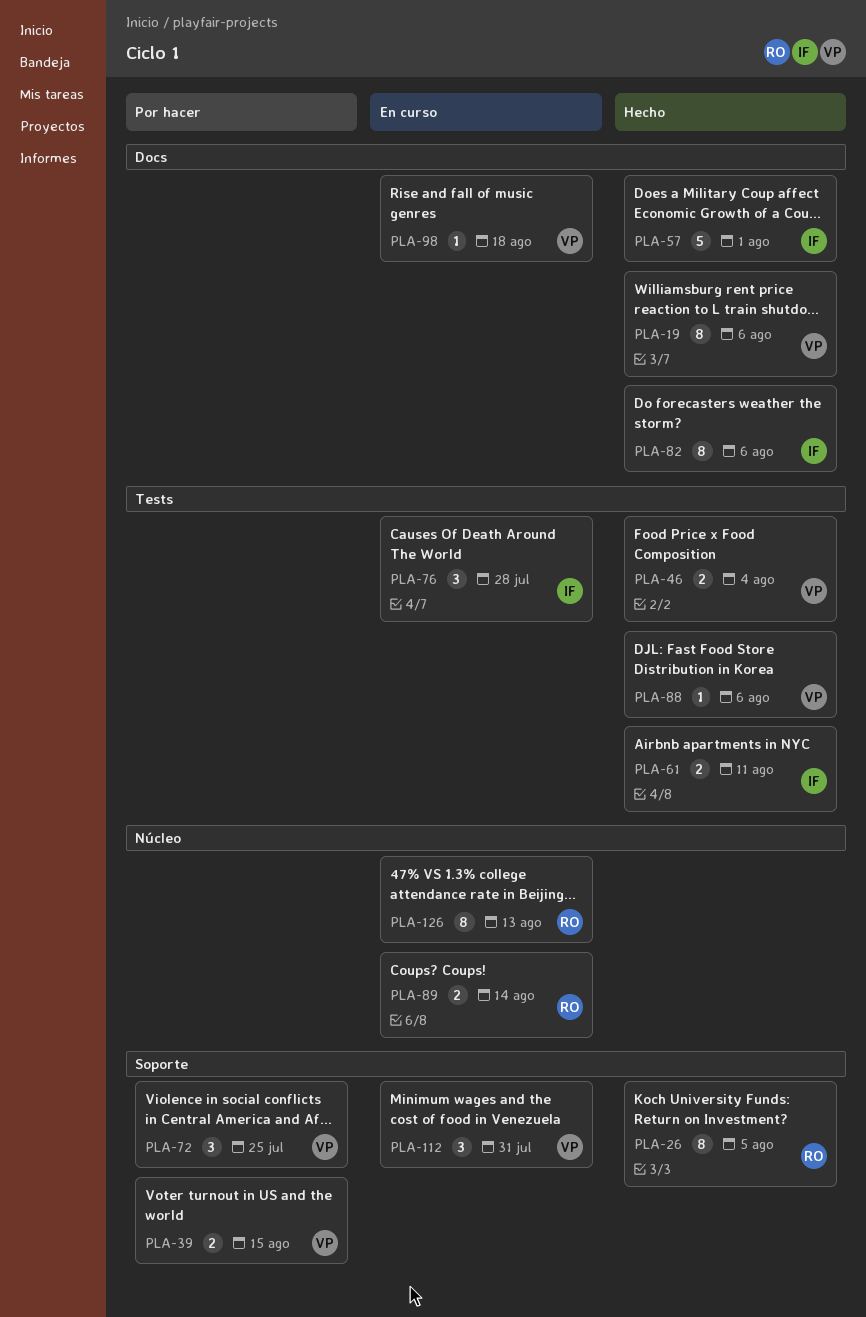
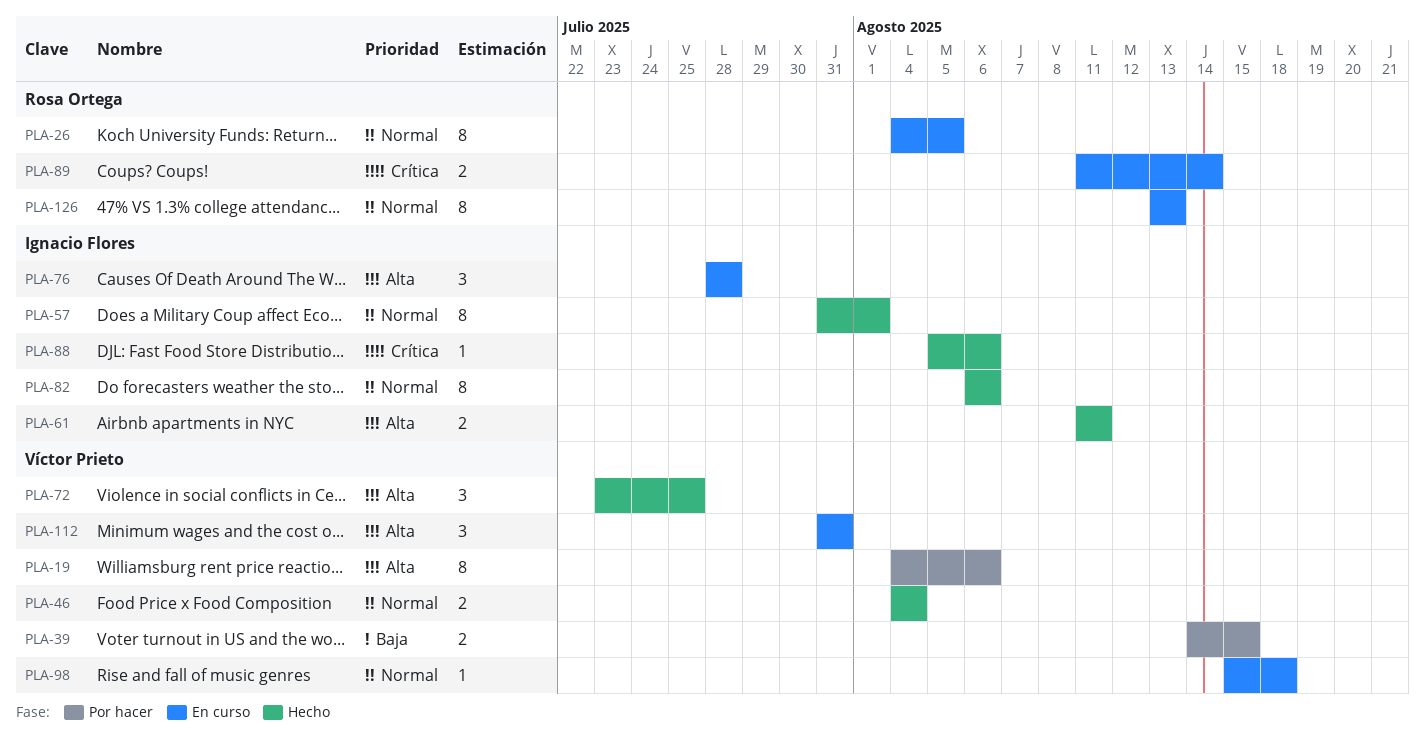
PLA-19, status: Hecho -> Por hacer
PLA-26, status: Hecho -> En curso
PLA-57, estimate: 5 -> 8
PLA-72, status: Por hacer -> Hecho
PLA-88, owner: Víctor Prieto -> Ignacio Flores

